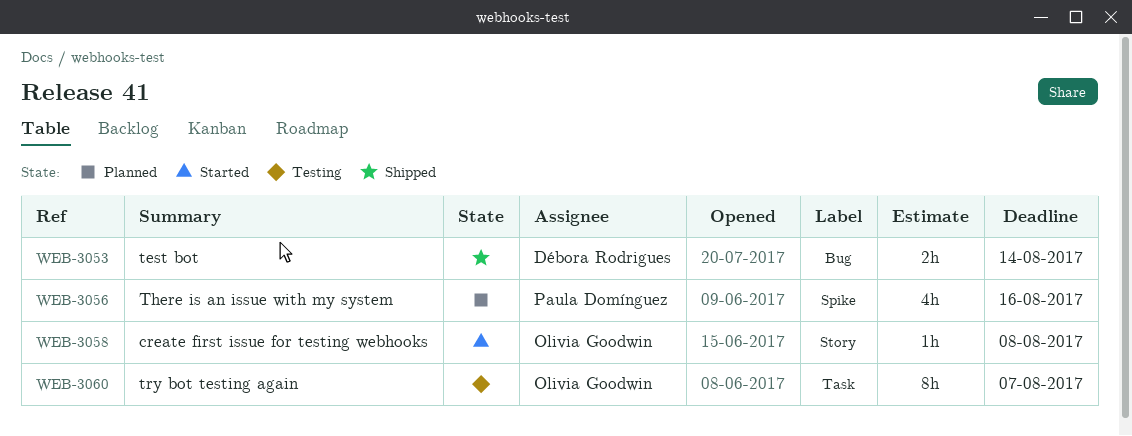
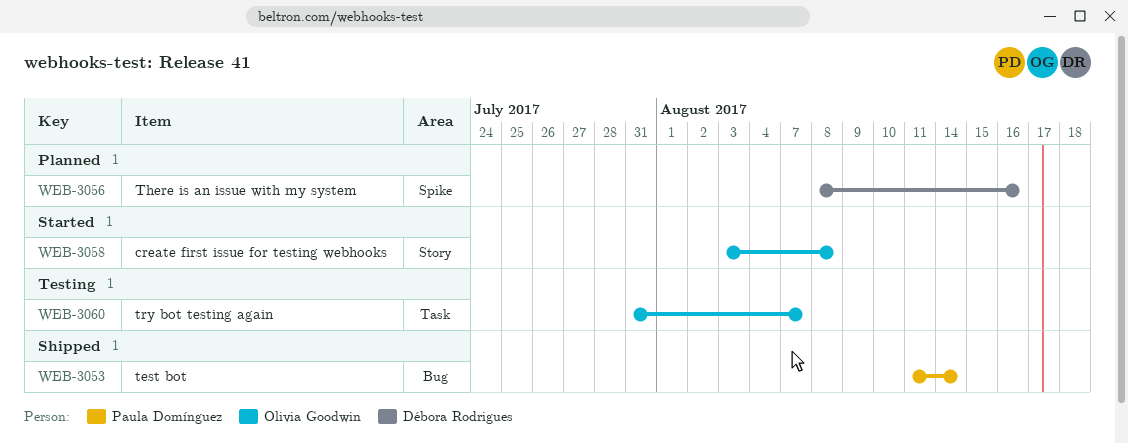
WEB-3053, owner: Débora Rodrigues -> Paula Domínguez
WEB-3056, owner: Paula Domínguez -> Débora Rodrigues

